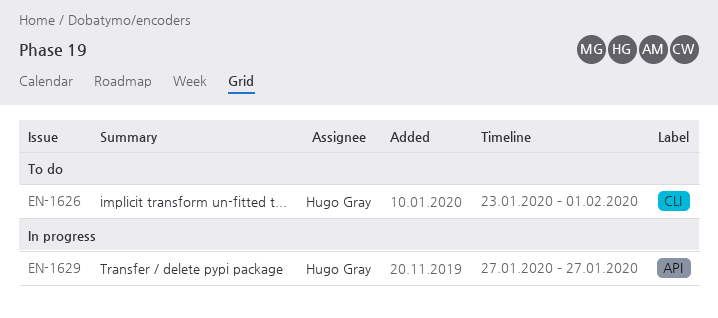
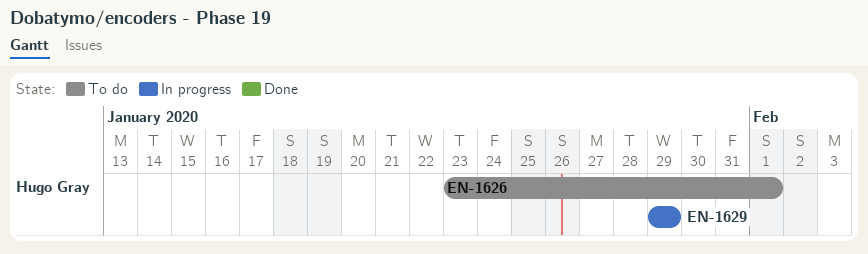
EN-1629, start: Jan 27 -> Jan 29
EN-1629, due: Jan 27 -> Jan 29

